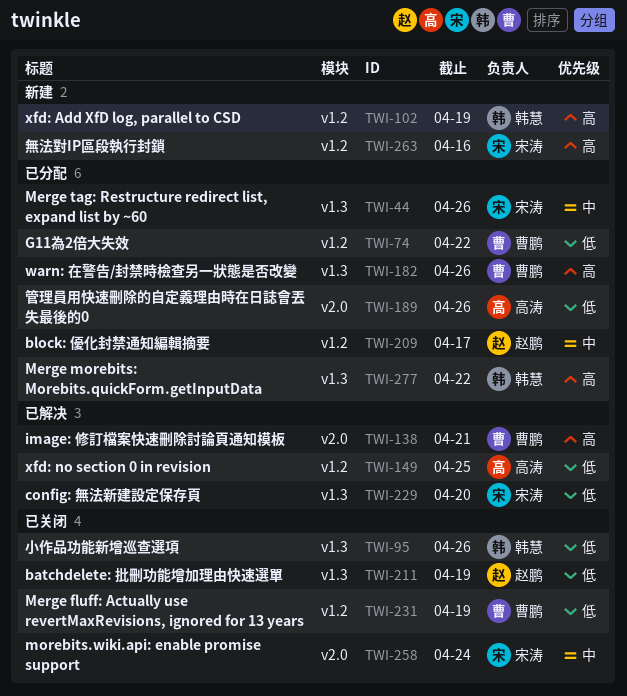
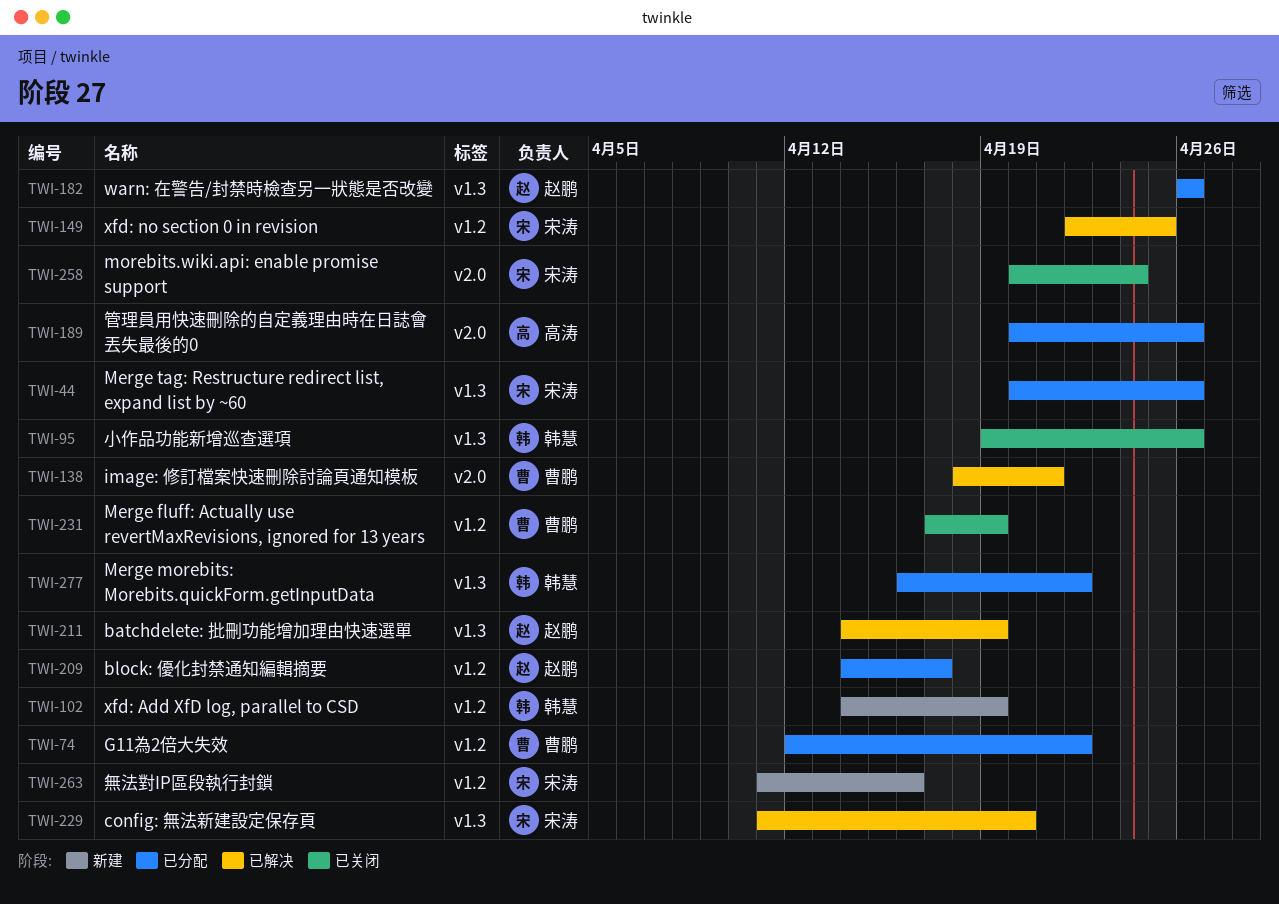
TWI-149, owner: 高涛 -> 宋涛
TWI-182, owner: 曹鹏 -> 赵鹏
TWI-211, status: 已关闭 -> 已解决

